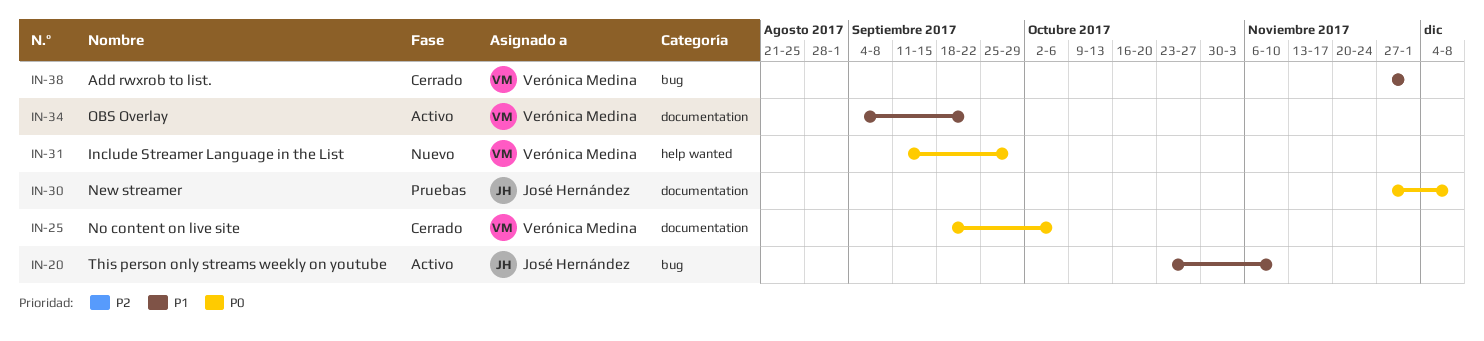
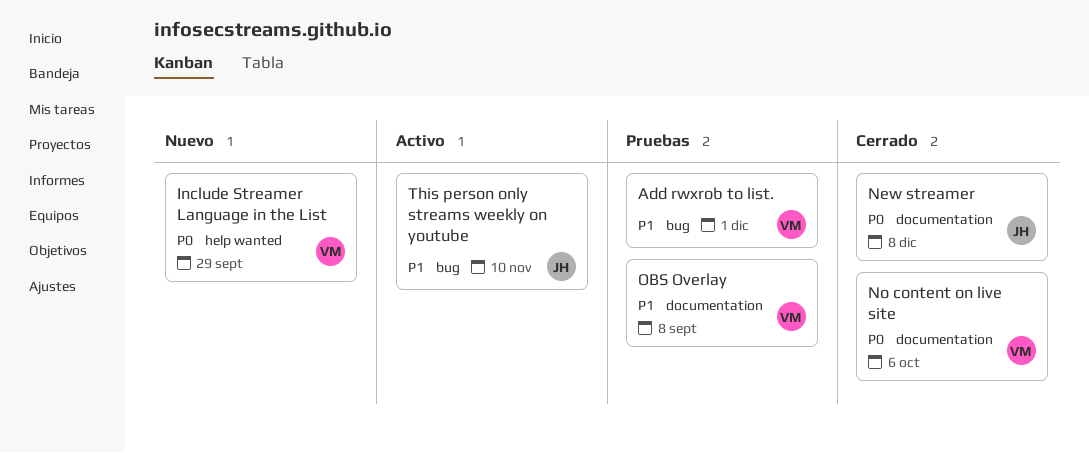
Add rwxrob to list., status: Cerrado -> Pruebas
New streamer, status: Pruebas -> Cerrado
OBS Overlay, status: Activo -> Pruebas
OBS Overlay, due: Sep 22 -> Sep 8

